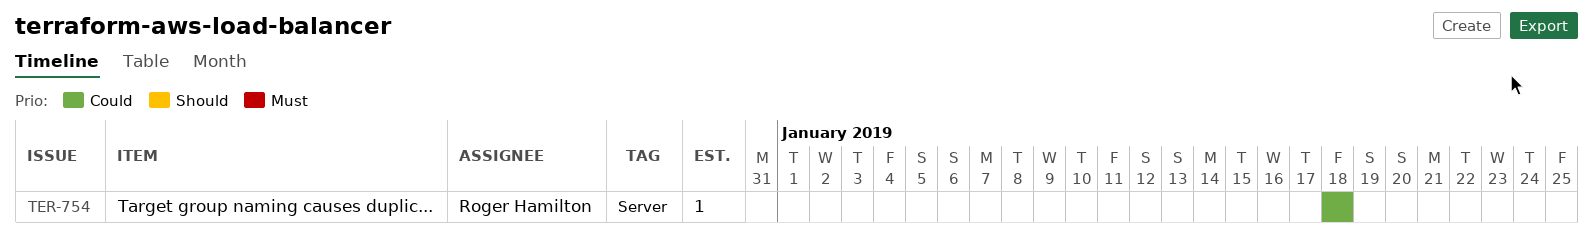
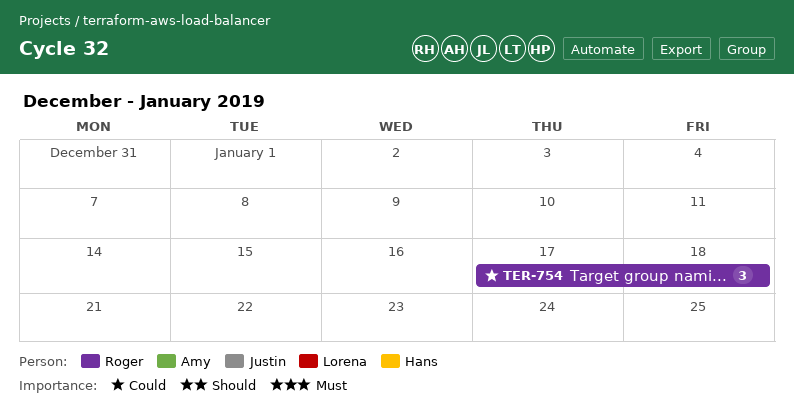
TER-754, estimate: 1 -> 3
TER-754, start: Jan 18 -> Jan 17

